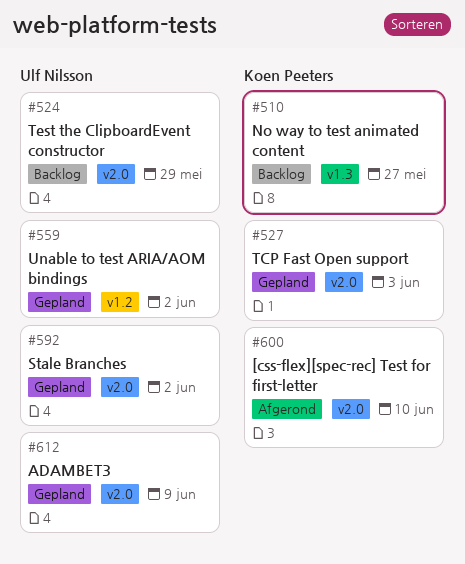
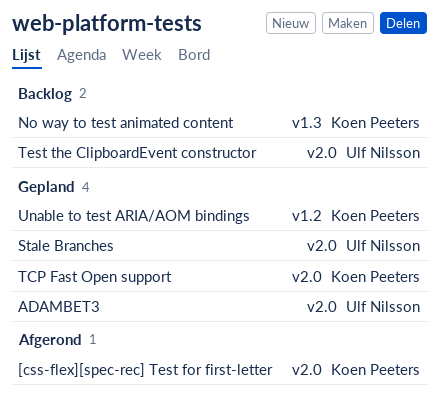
Unable to test ARIA/AOM bindings, owner: Ulf Nilsson -> Koen Peeters

